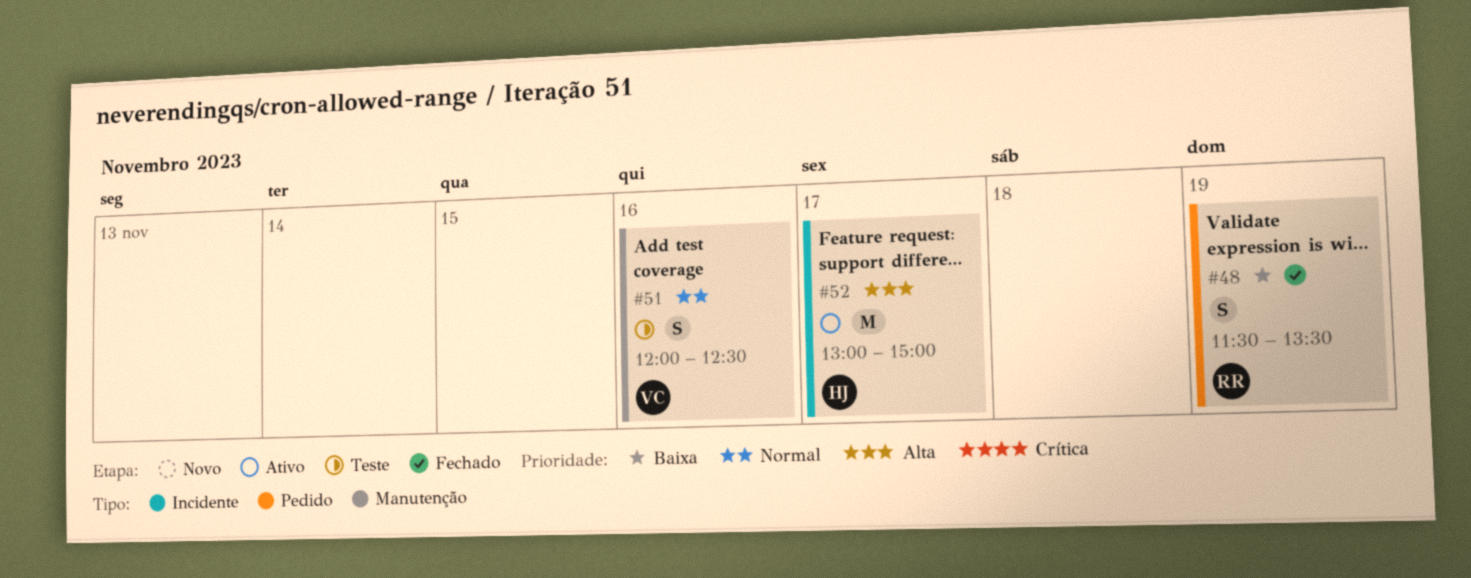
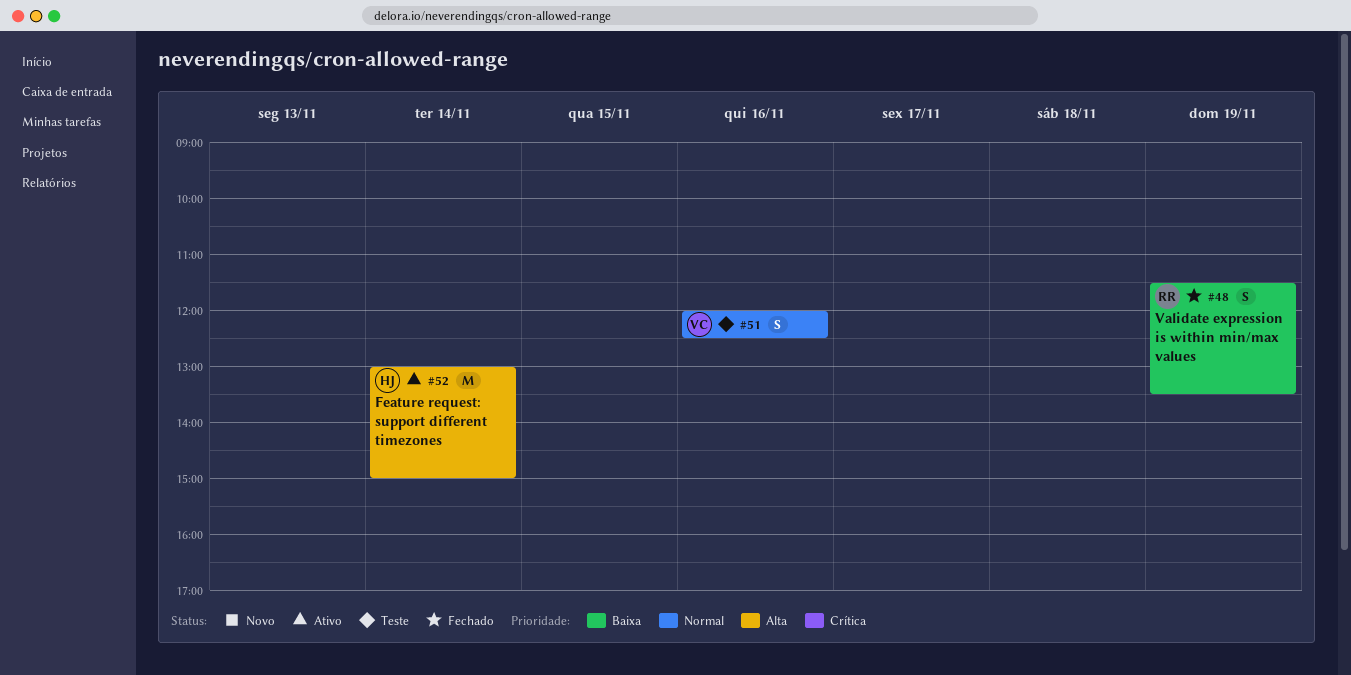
#52, day: Nov 17 -> Nov 14

